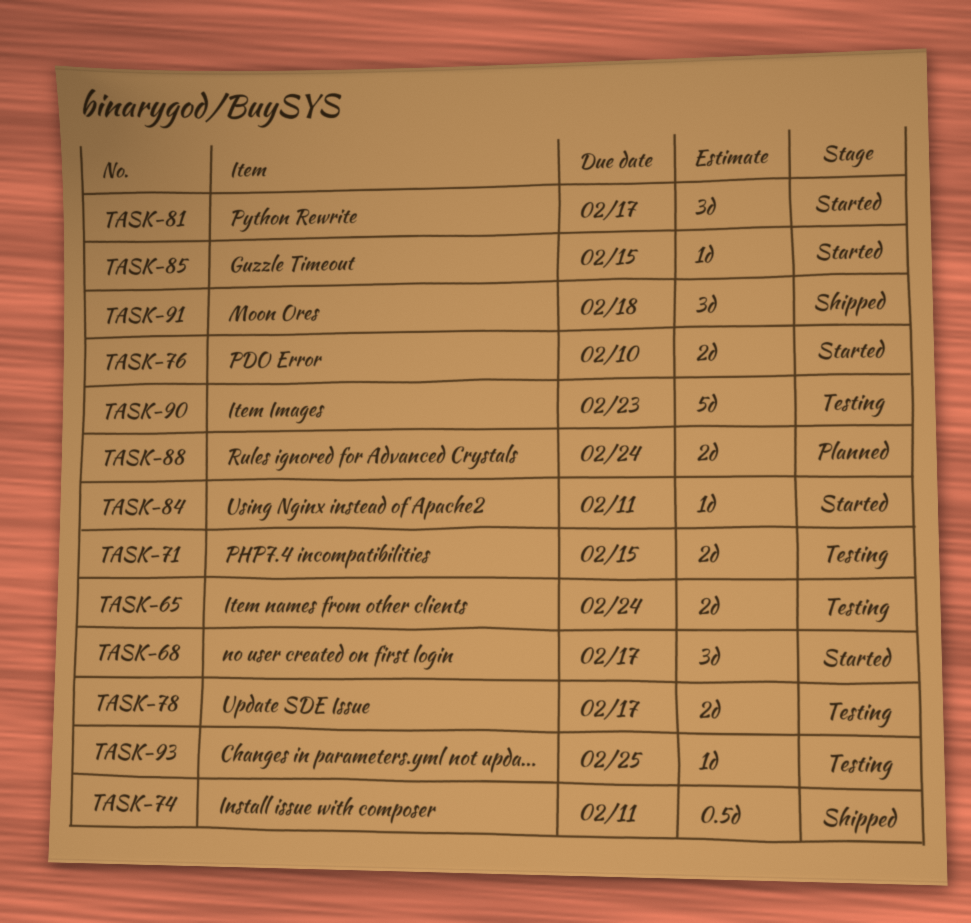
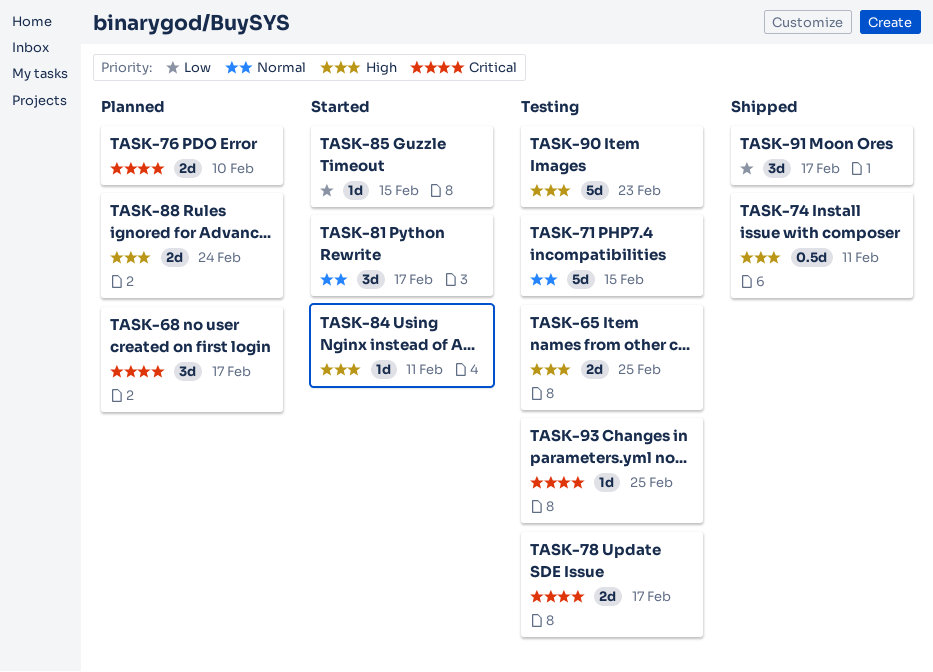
TASK-65, due: Feb 24 -> Feb 25
TASK-68, status: Started -> Planned
TASK-71, estimate: 2d -> 5d
TASK-76, status: Started -> Planned
TASK-91, due: Feb 18 -> Feb 17

